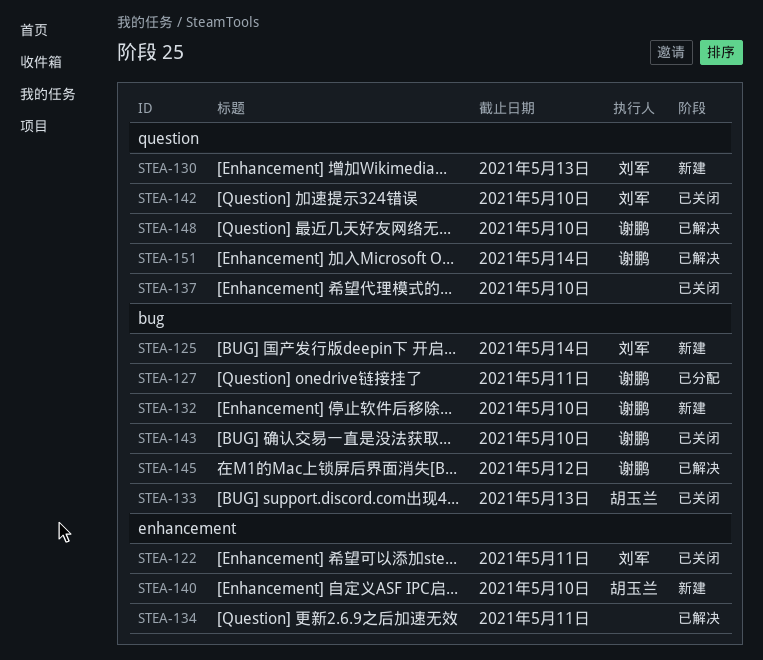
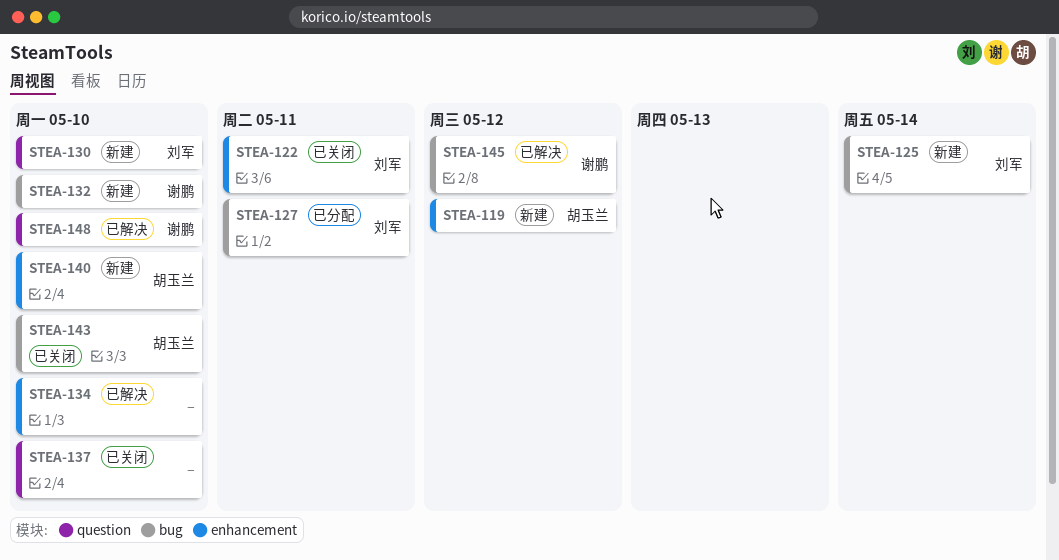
STEA-119: none -> present
STEA-127, owner: 谢鹏 -> 刘军
STEA-130, due: May 13 -> May 10
STEA-133: present -> none
STEA-134, due: May 11 -> May 10
STEA-142: present -> none
STEA-143, owner: 谢鹏 -> 胡玉兰
STEA-151: present -> none

